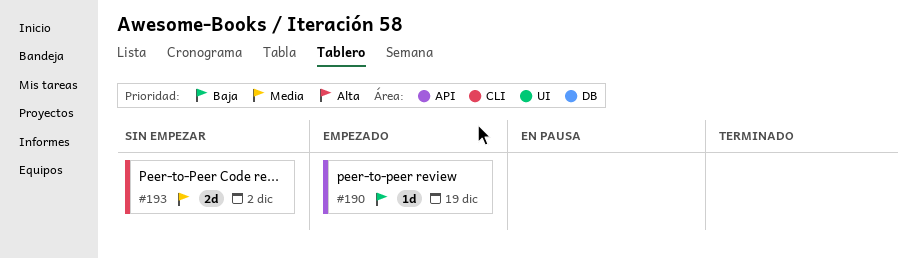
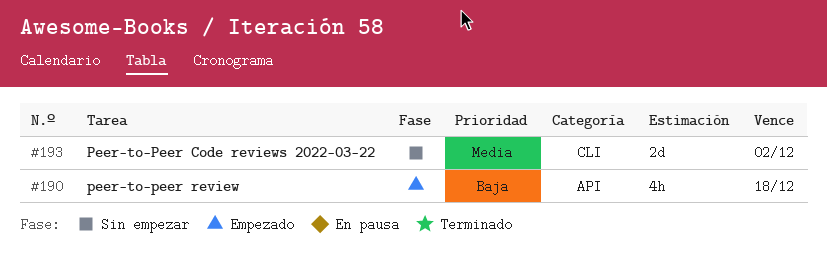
#190, estimate: 1d -> 4h
#190, due: Dec 19 -> Dec 18

